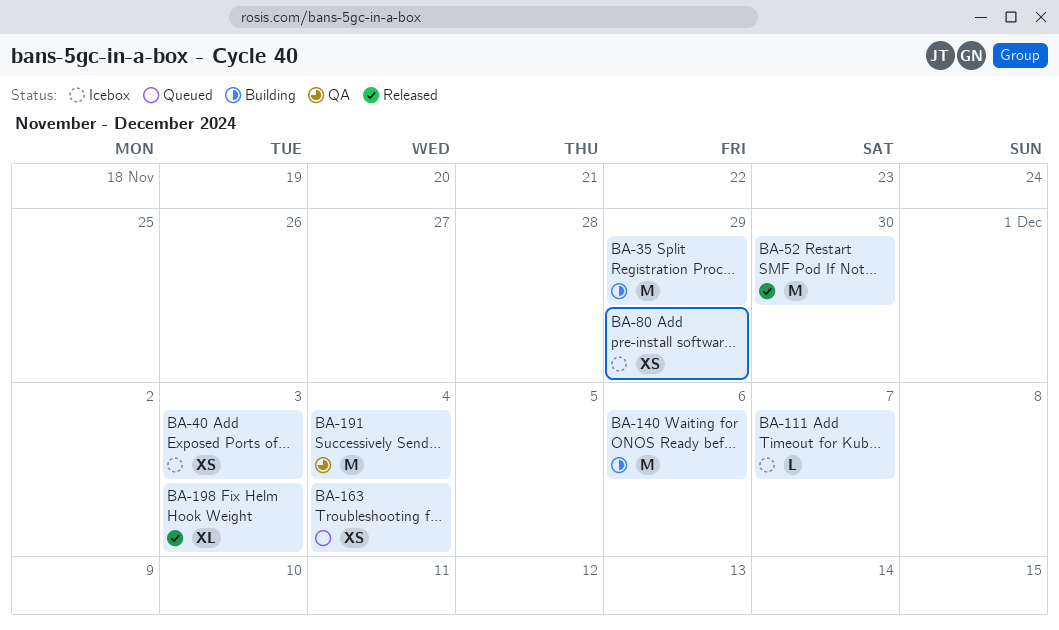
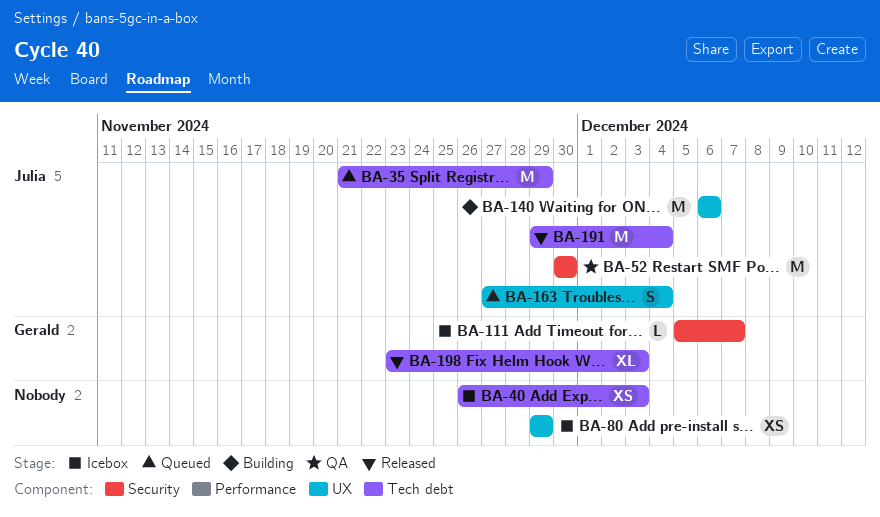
BA-35, status: Building -> Queued
BA-52, status: Released -> QA
BA-163, estimate: XS -> S
BA-191, status: QA -> Released

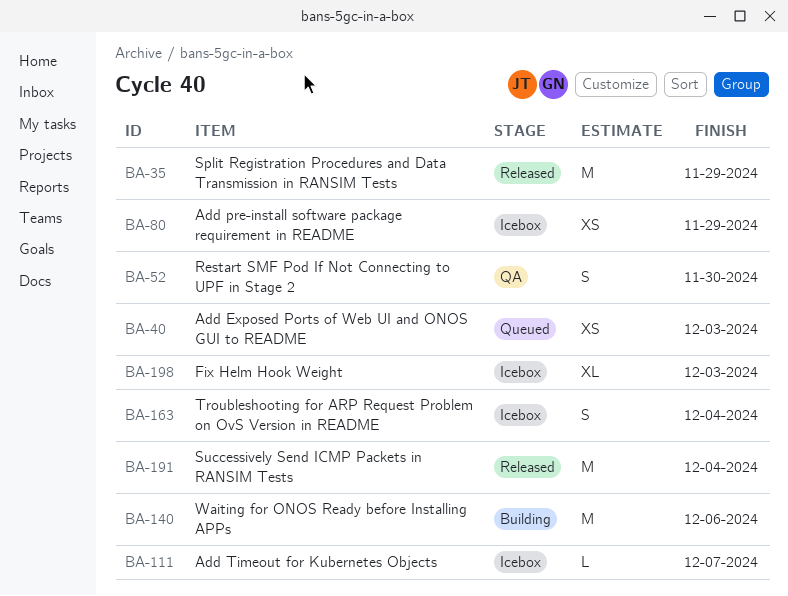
BA-35, status: Queued -> Released
BA-40, status: Icebox -> Queued
BA-52, estimate: M -> S
BA-163, status: Queued -> Icebox
BA-198, status: Released -> Icebox

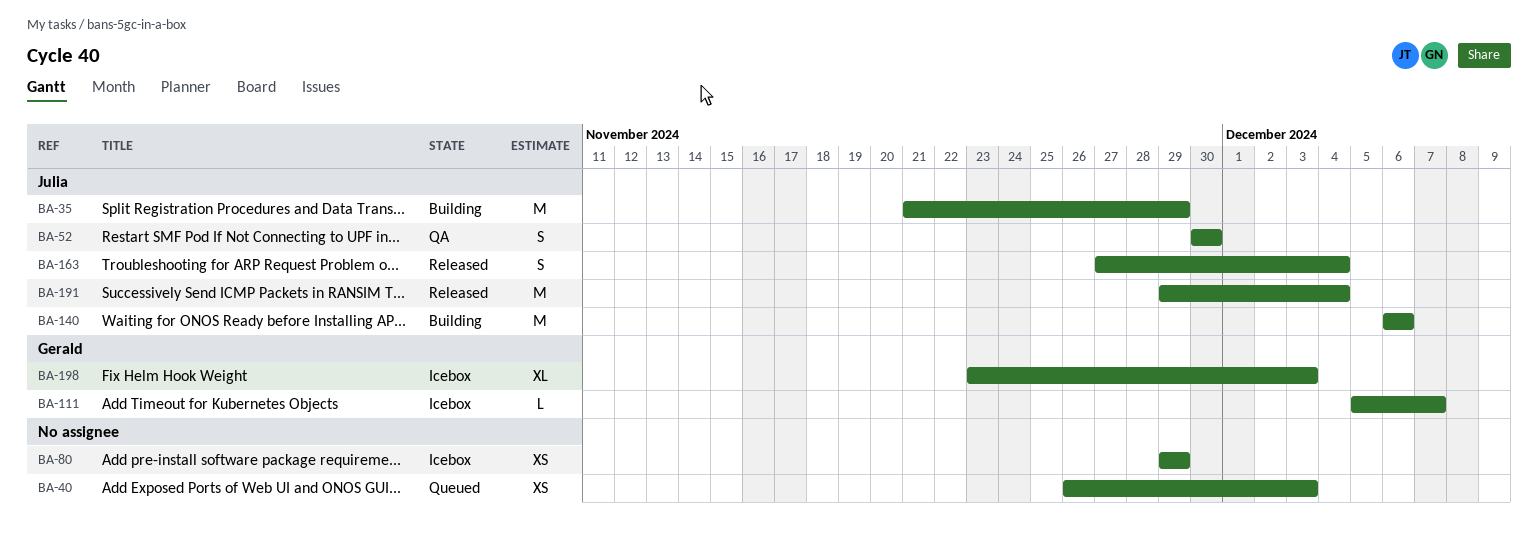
BA-35, status: Released -> Building
BA-163, status: Icebox -> Released

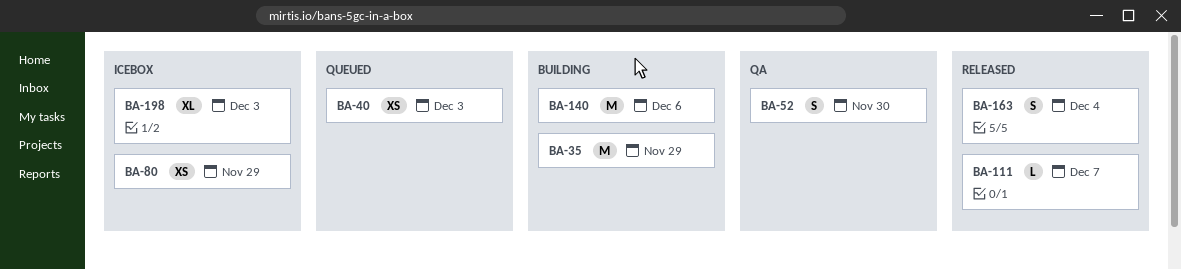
BA-111, status: Icebox -> Released
BA-191: present -> none

